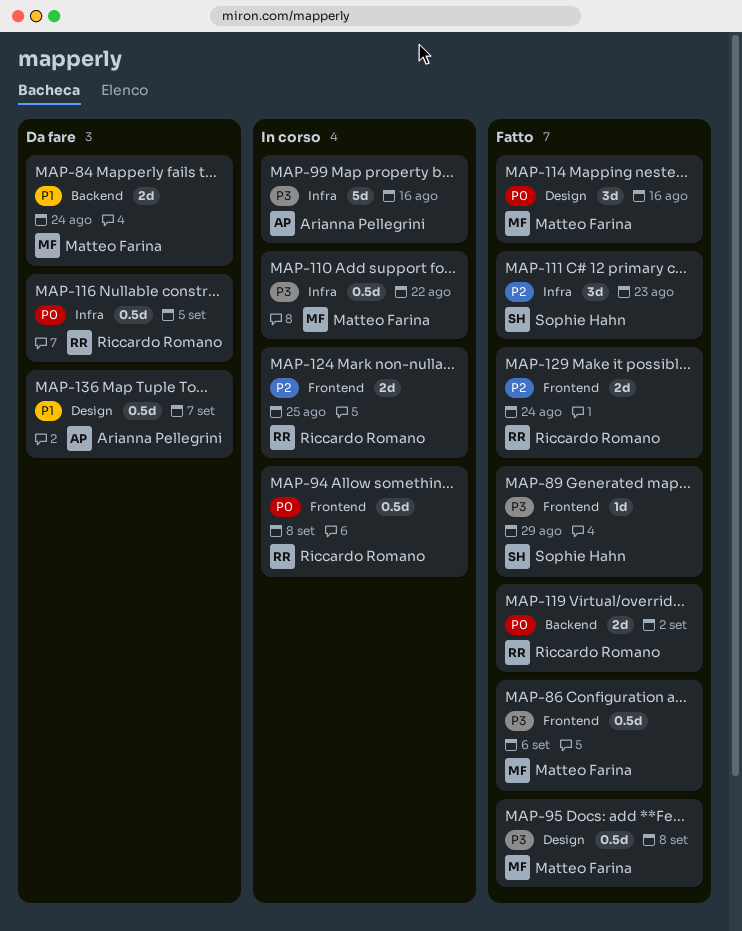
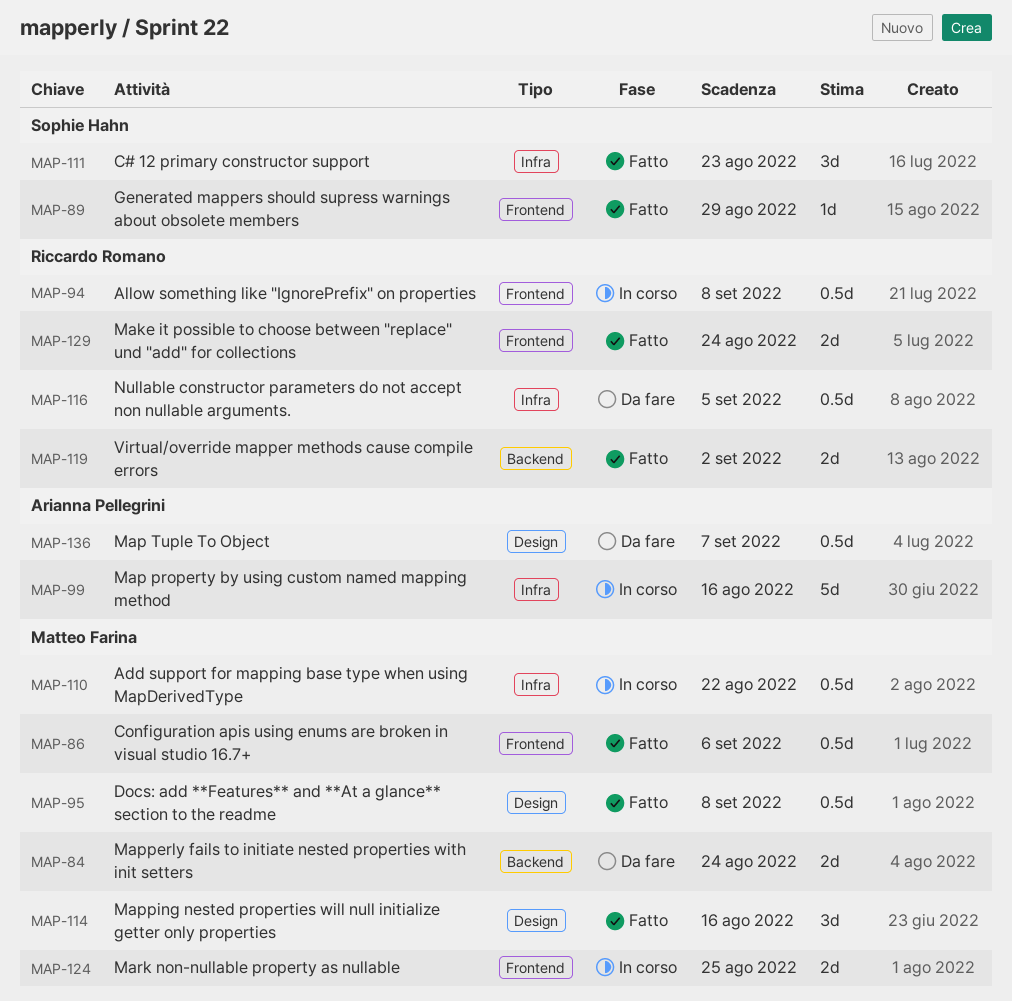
MAP-124, owner: Riccardo Romano -> Matteo Farina

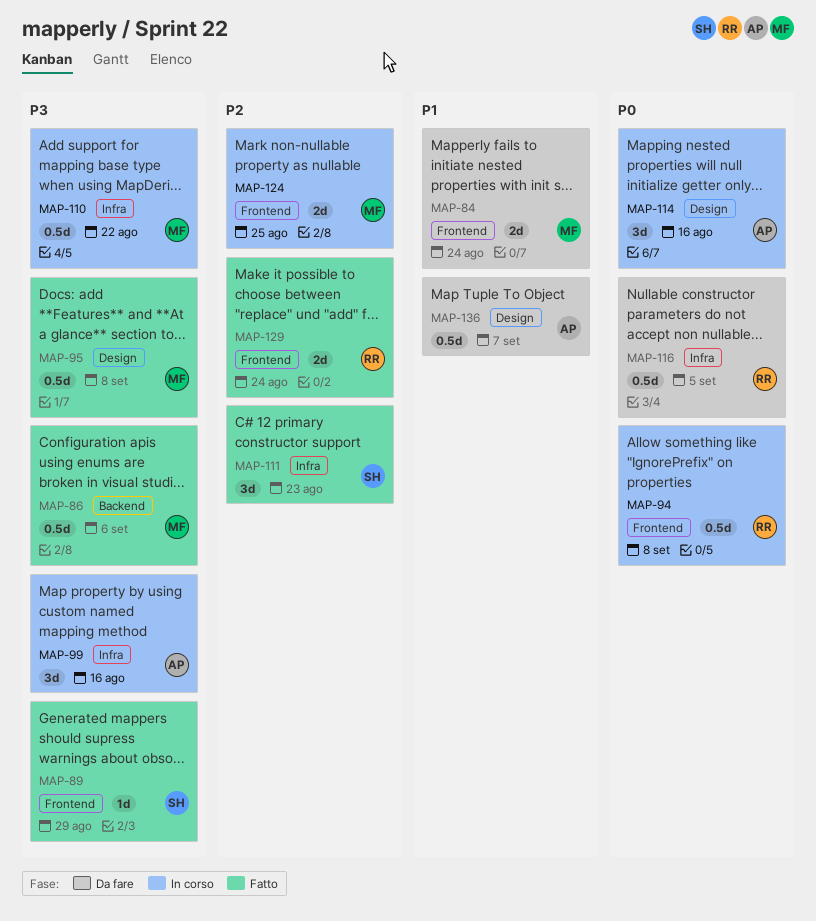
MAP-84, label: Backend -> Frontend
MAP-86, label: Frontend -> Backend
MAP-99, estimate: 5d -> 3d
MAP-114, status: Fatto -> In corso
MAP-114, owner: Matteo Farina -> Arianna Pellegrini
MAP-119: present -> none

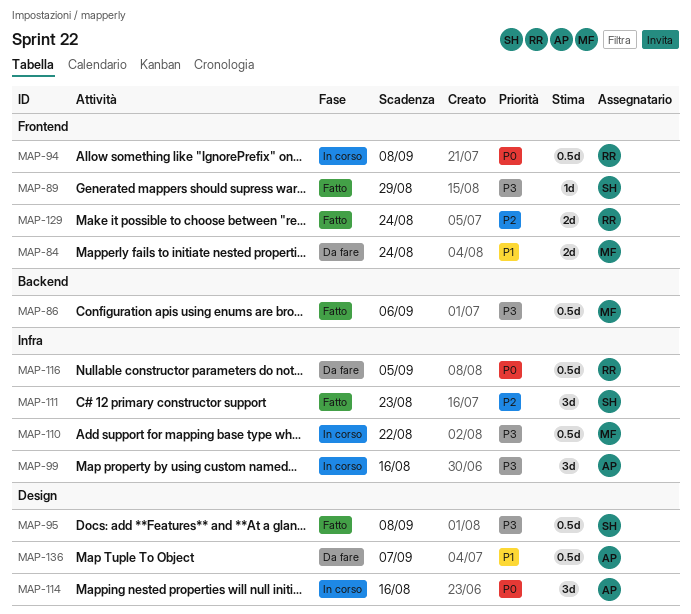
MAP-95, owner: MF -> SH
MAP-124: present -> none

